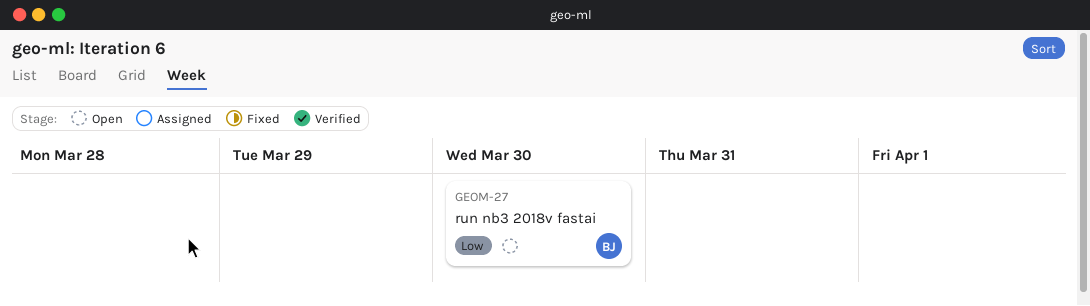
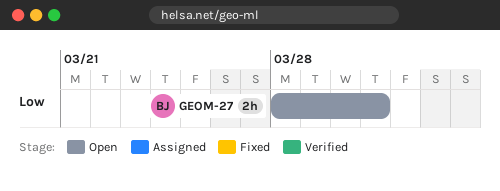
GEOM-27, due: Mar 30 -> Mar 31

